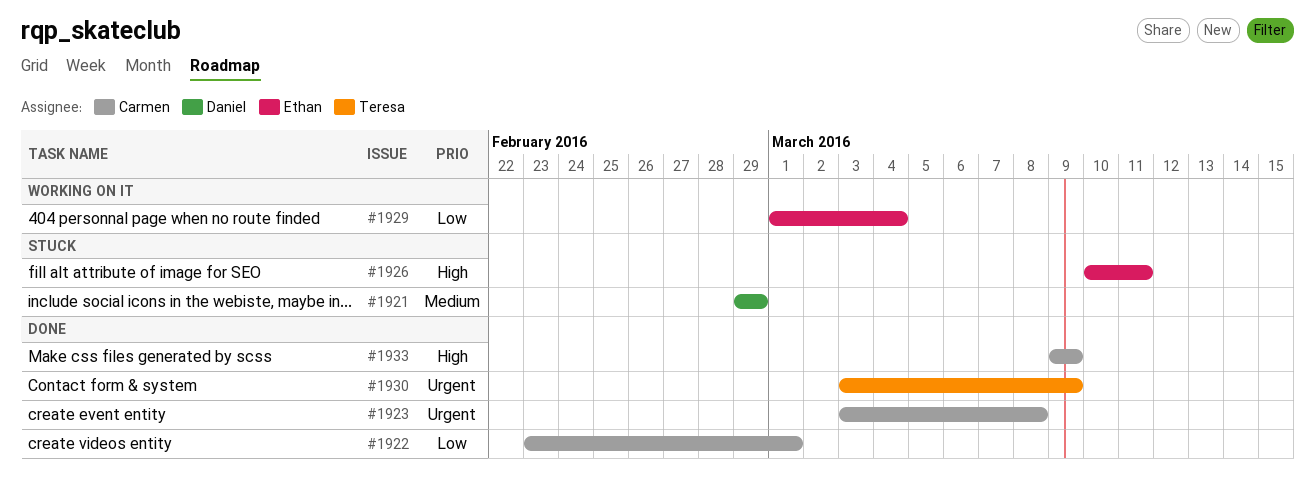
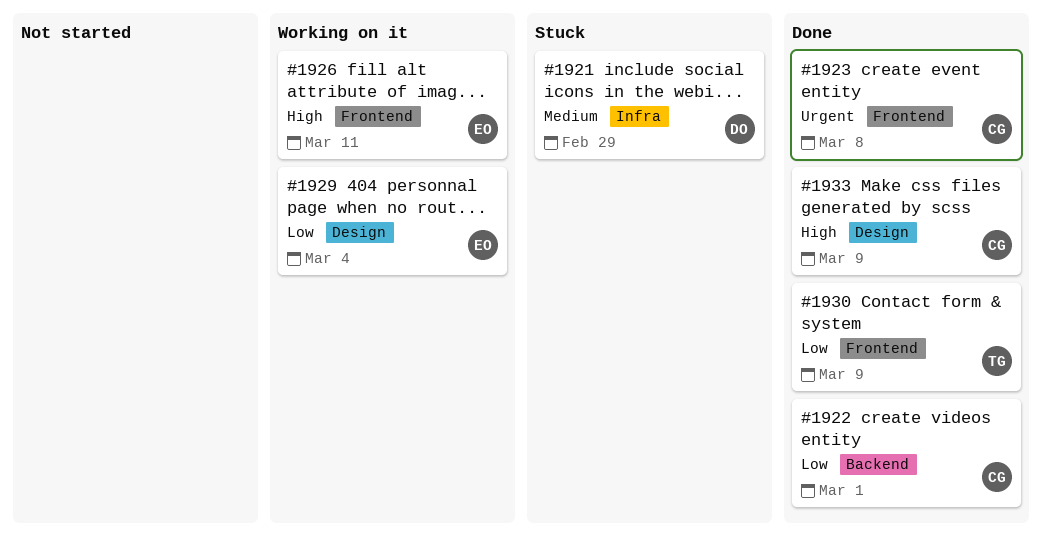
#1926, status: Stuck -> Working on it
#1930, priority: Urgent -> Low

